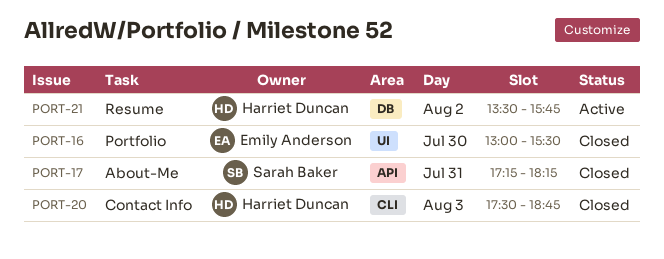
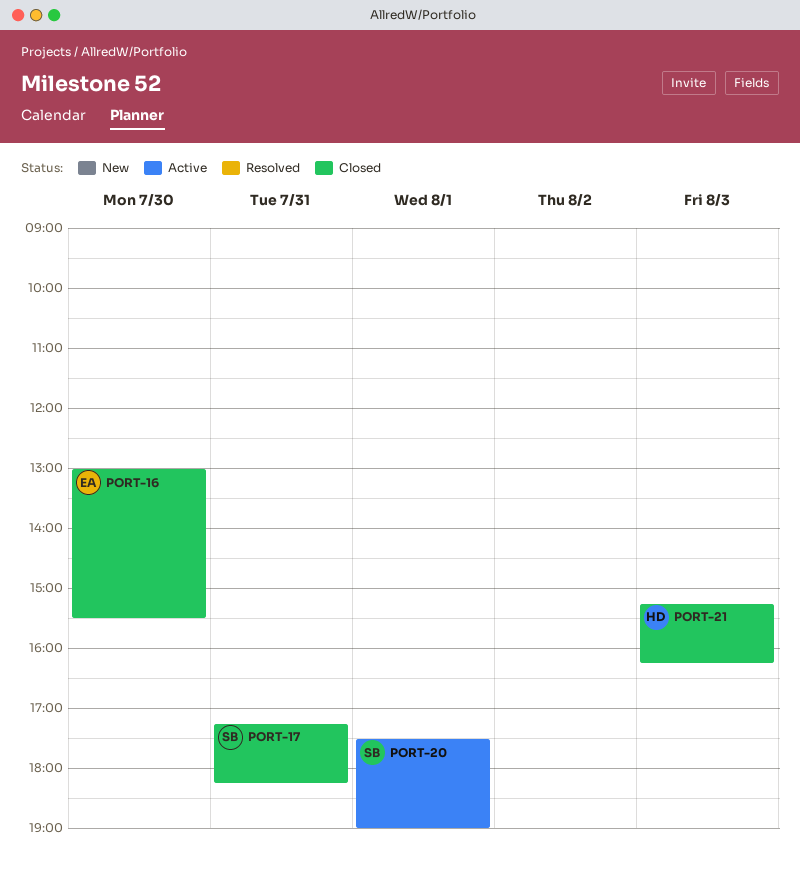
PORT-20, status: Closed -> Active
PORT-20, owner: Harriet Duncan -> Sarah Baker
PORT-20, day: Aug 3 -> Aug 1
PORT-20, ends: 18:45 -> 19:00
PORT-21, status: Active -> Closed
PORT-21, day: Aug 2 -> Aug 3
PORT-21, begins: 13:30 -> 15:15
PORT-21, ends: 15:45 -> 16:15

